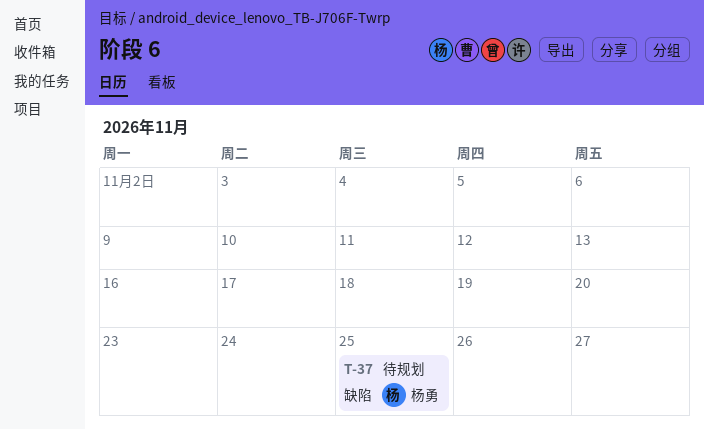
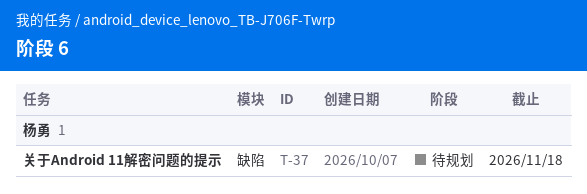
T-37, due: Nov 25 -> Nov 18

